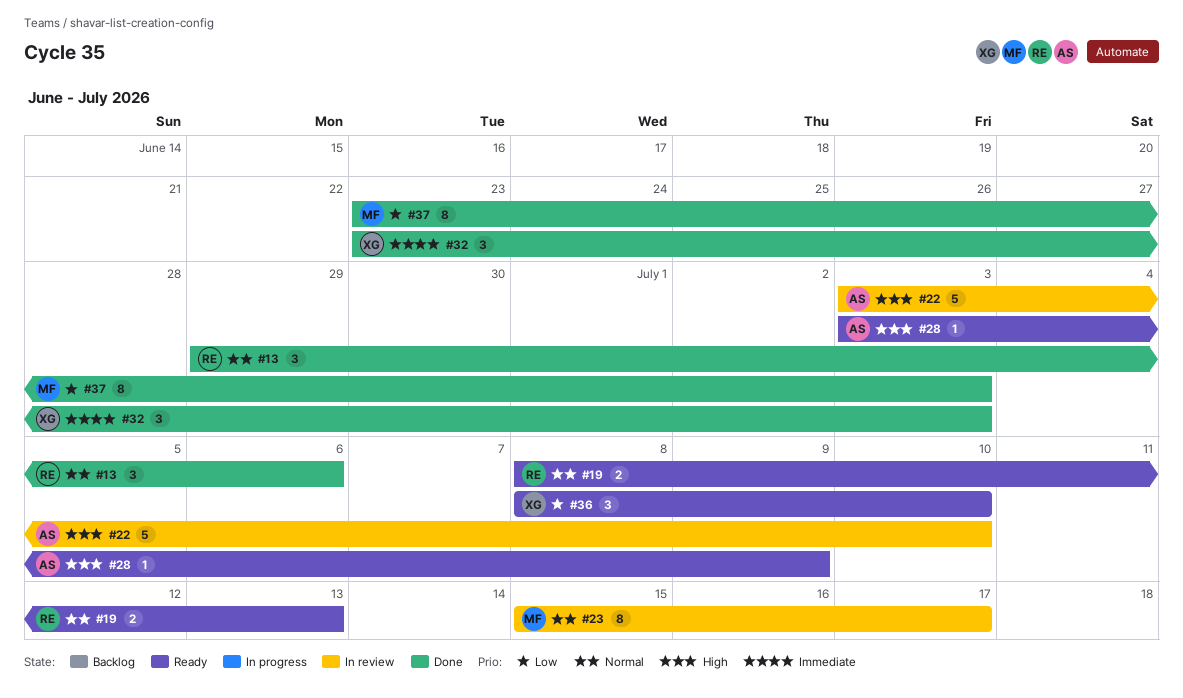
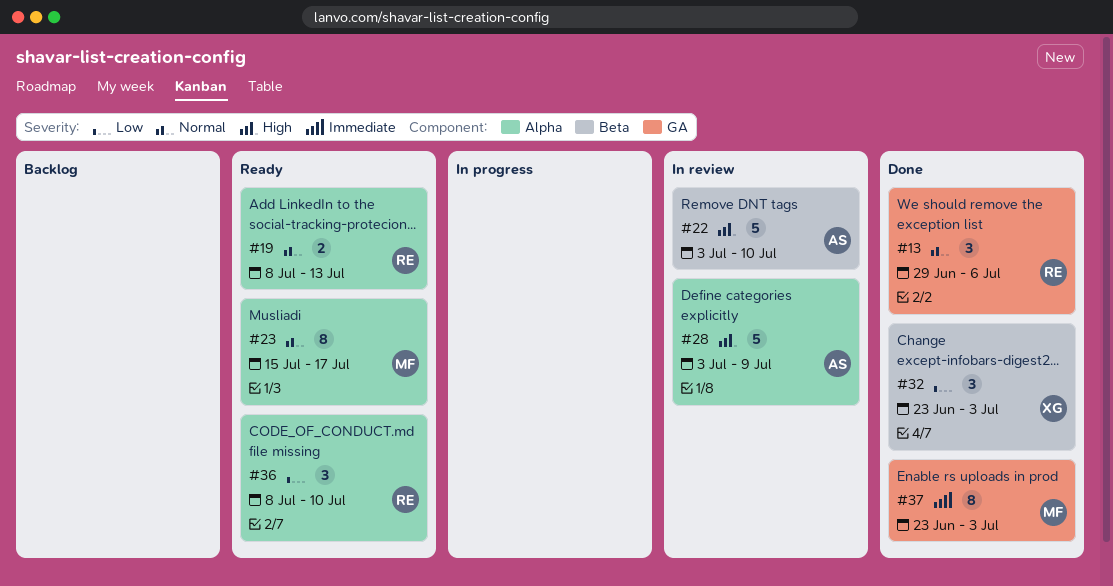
#23, status: In review -> Ready
#28, status: Ready -> In review
#28, estimate: 1 -> 5
#32, priority: Immediate -> Low
#36, owner: XG -> RE
#37, priority: Low -> Immediate

